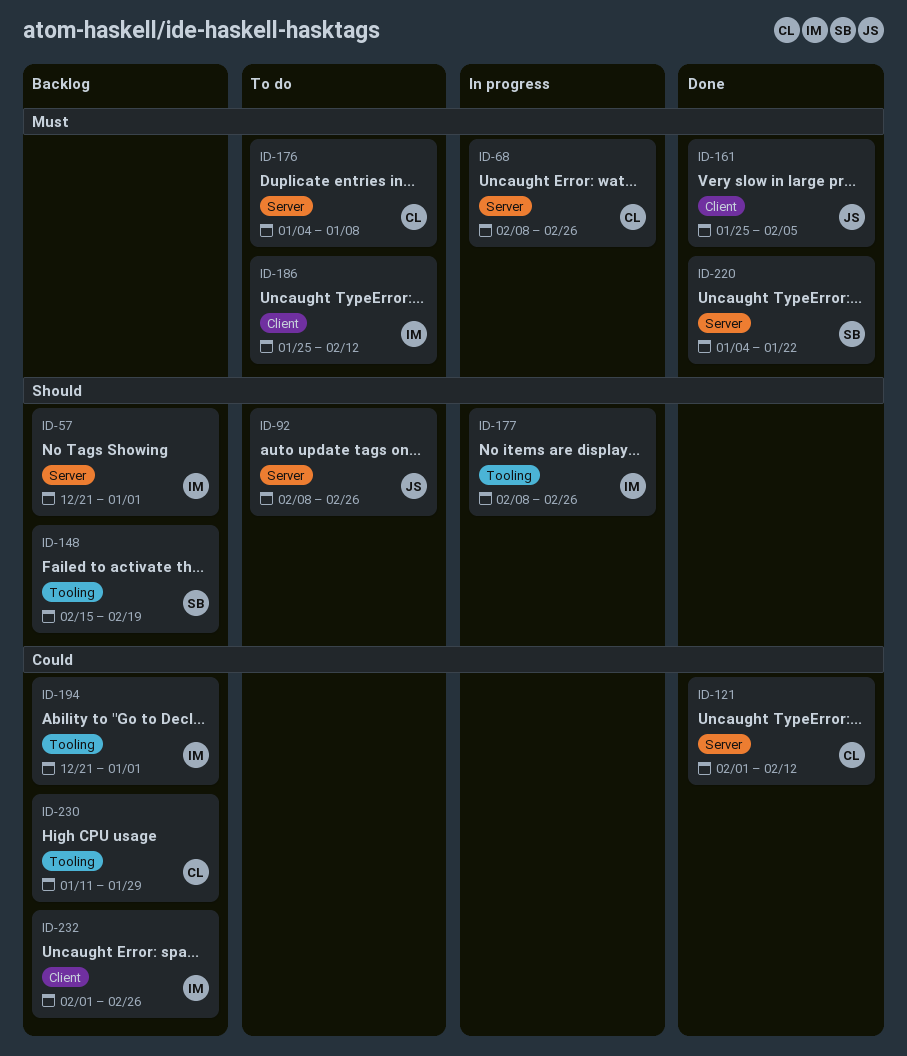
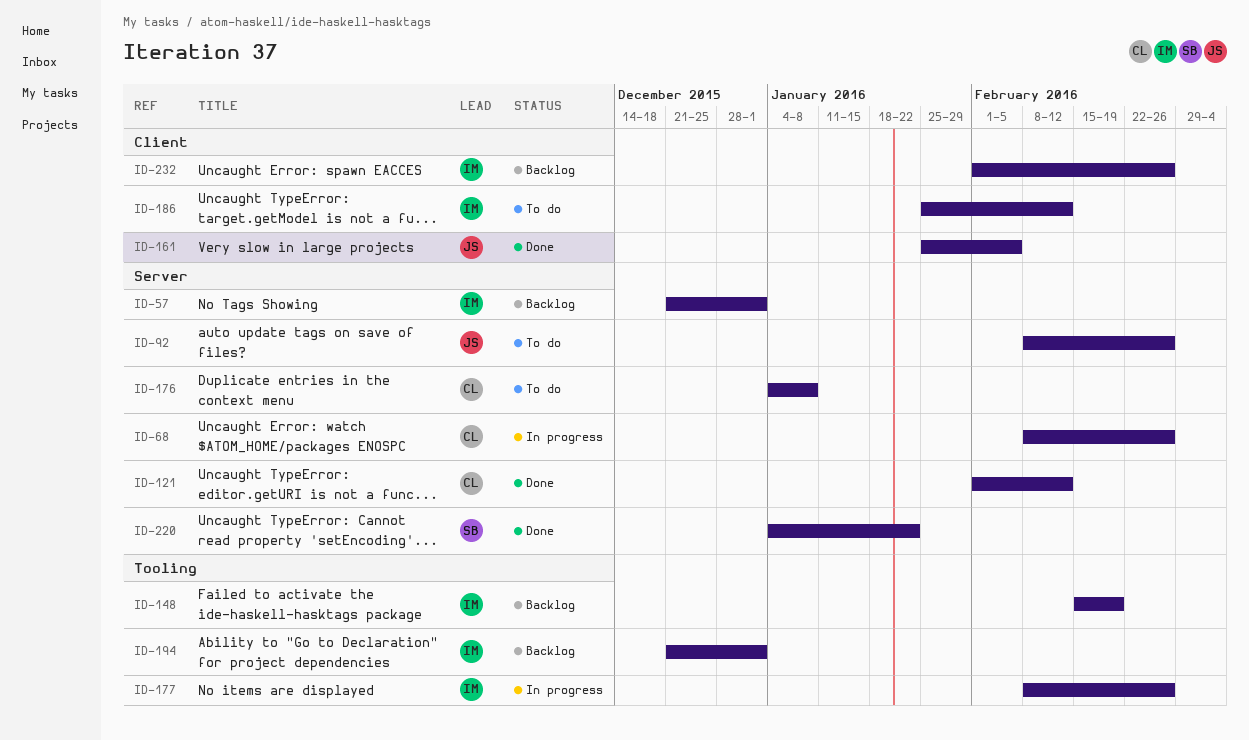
ID-148, owner: SB -> IM
ID-230: present -> none

